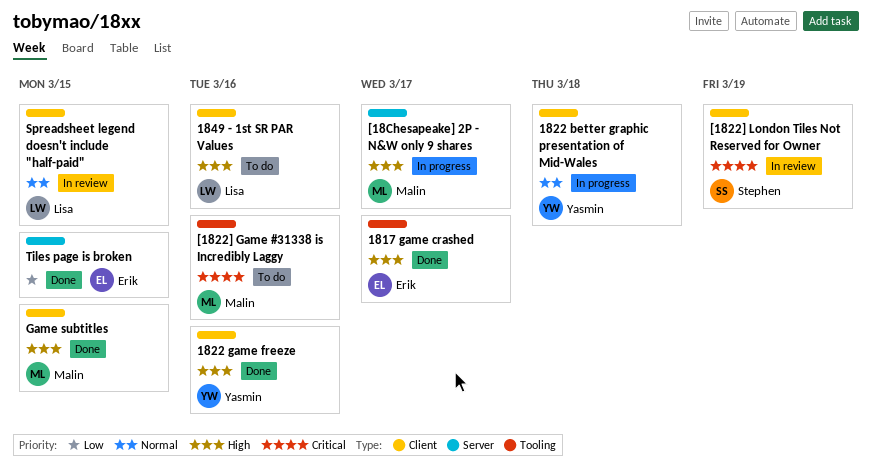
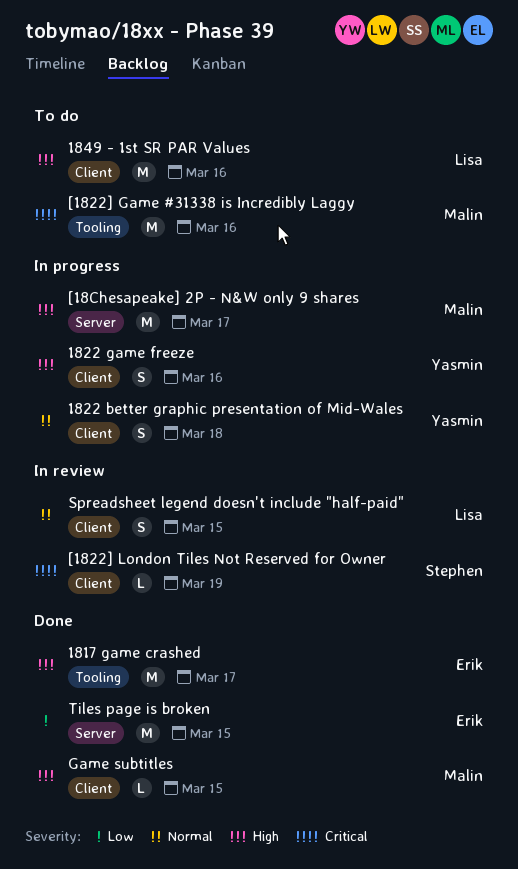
1822 game freeze, status: Done -> In progress

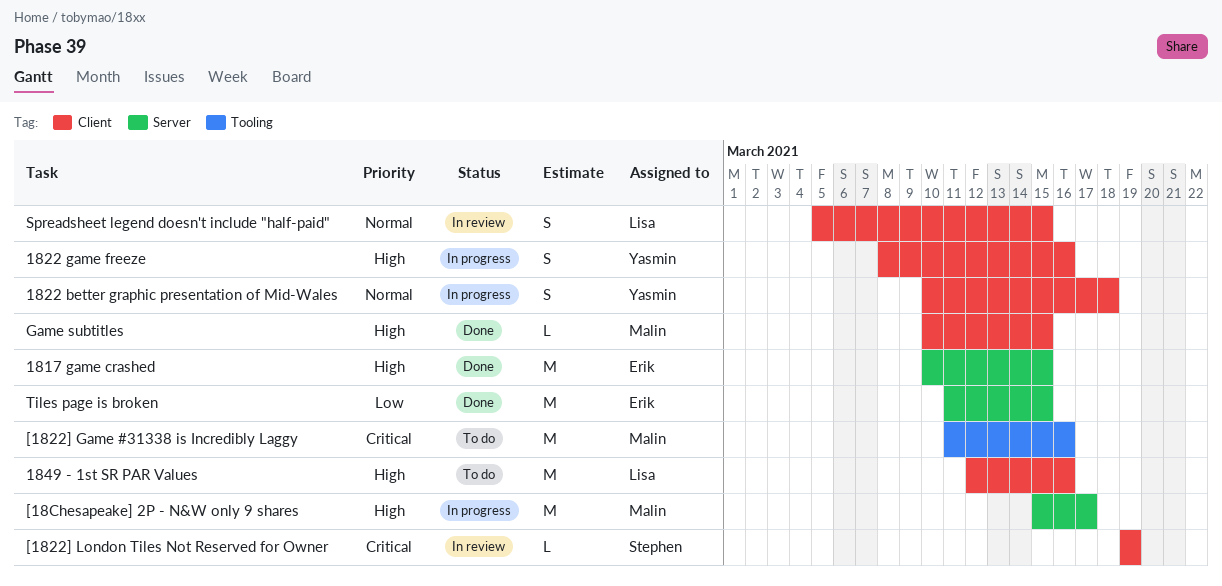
1817 game crashed, label: Tooling -> Server
1817 game crashed, due: Mar 17 -> Mar 15

